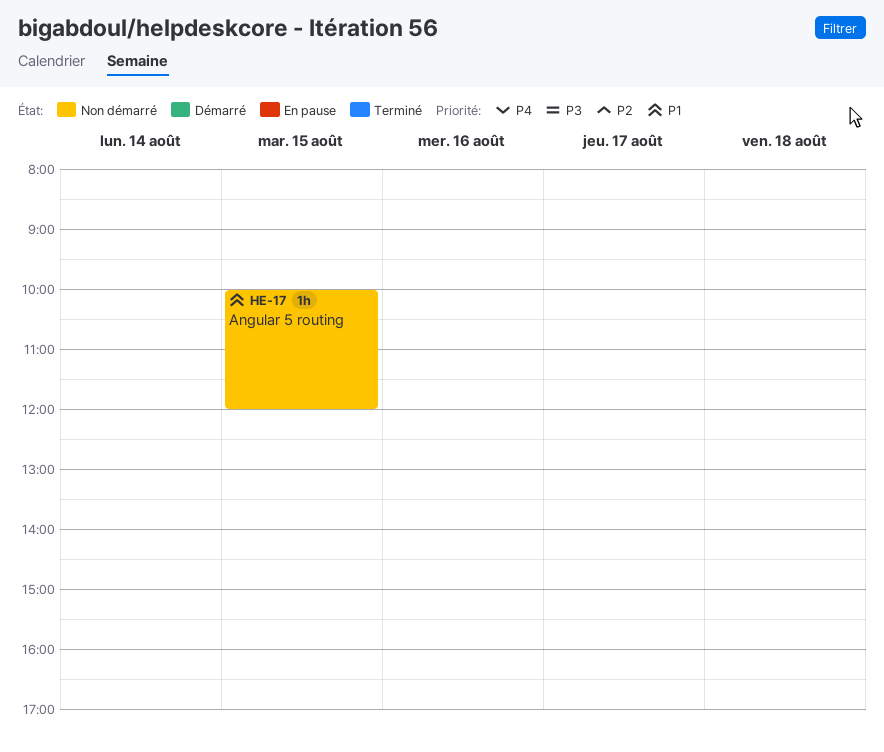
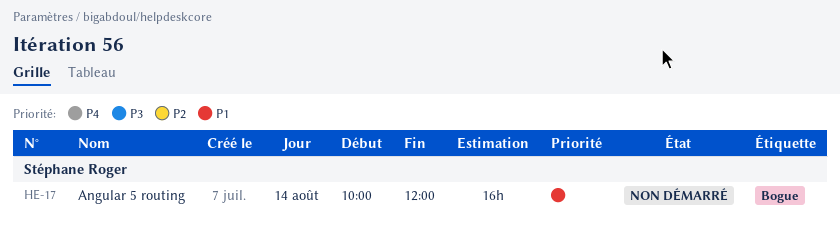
HE-17, estimate: 1h -> 16h
HE-17, day: Aug 15 -> Aug 14

